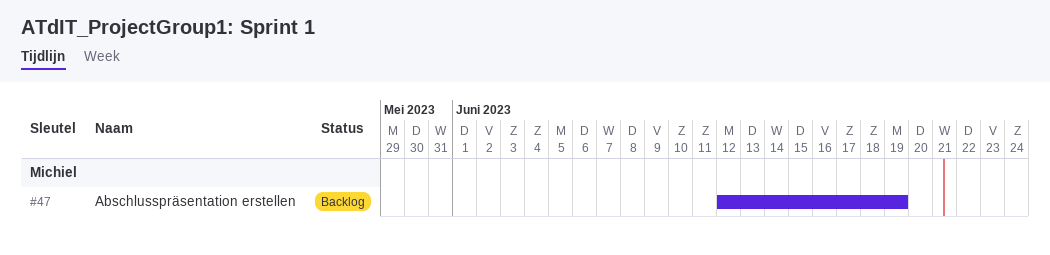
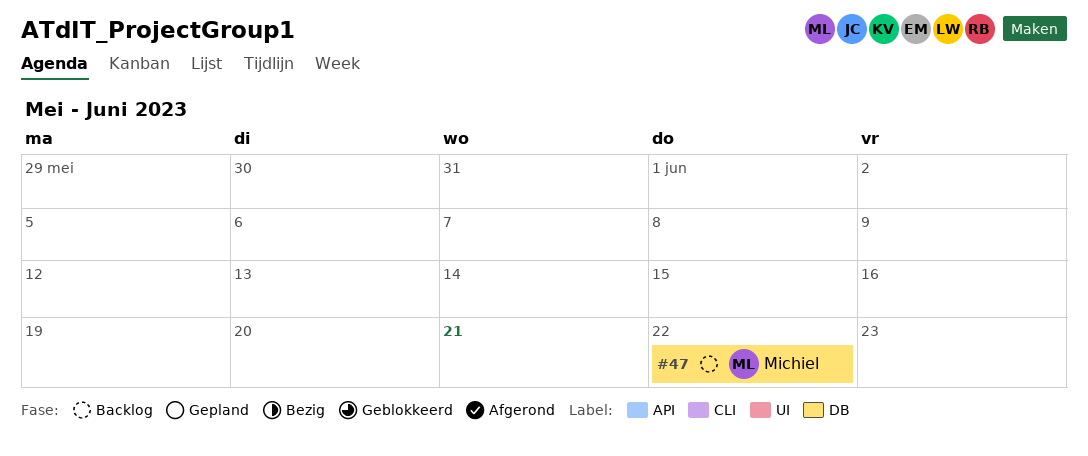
#47, due: Jun 19 -> Jun 22

